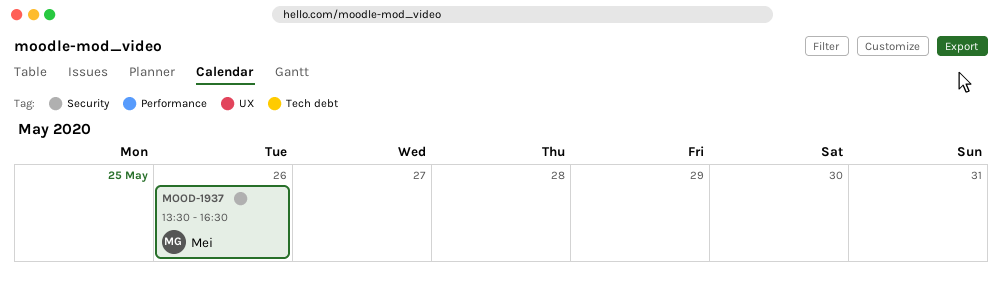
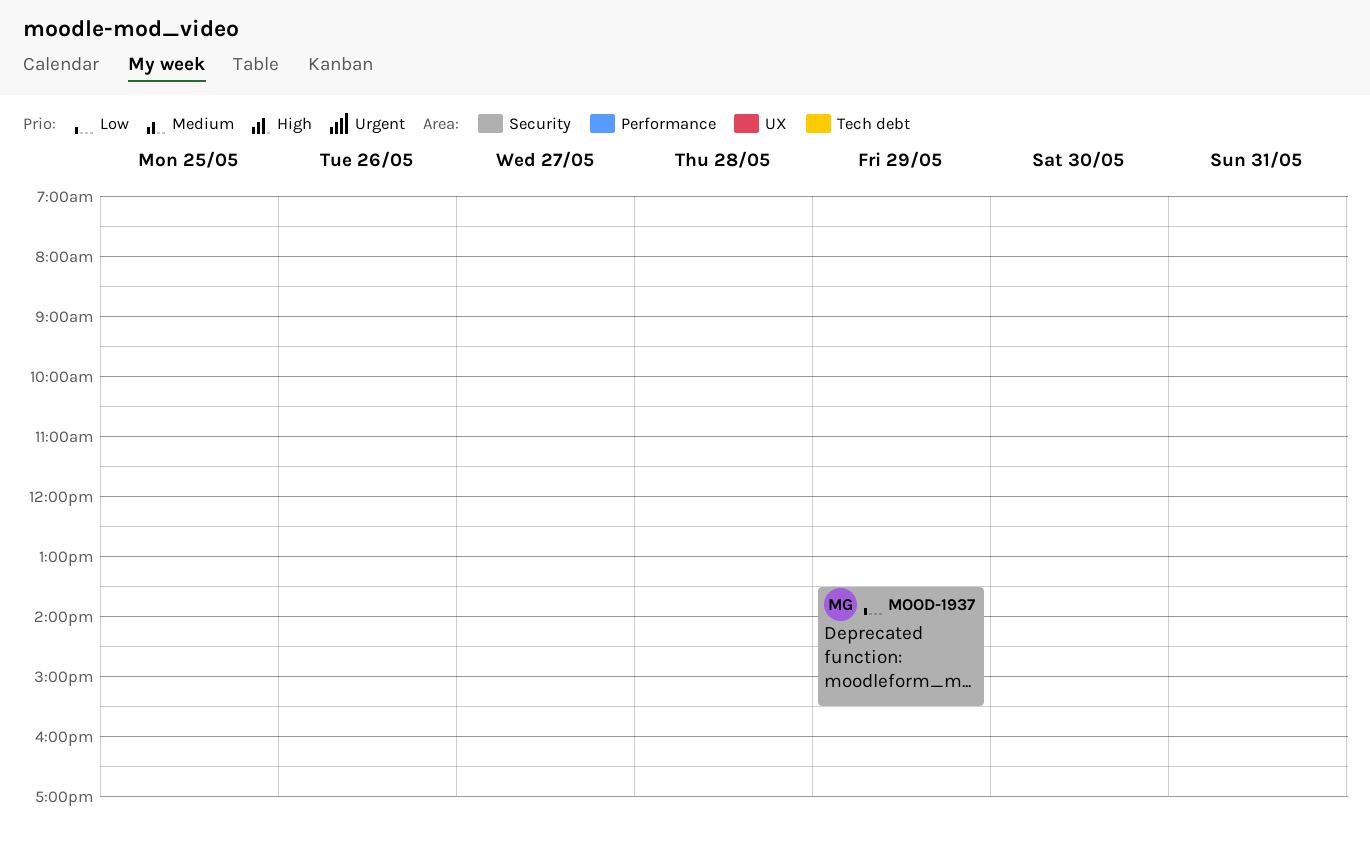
MOOD-1937, day: May 26 -> May 29
MOOD-1937, ends: 16:30 -> 15:30

